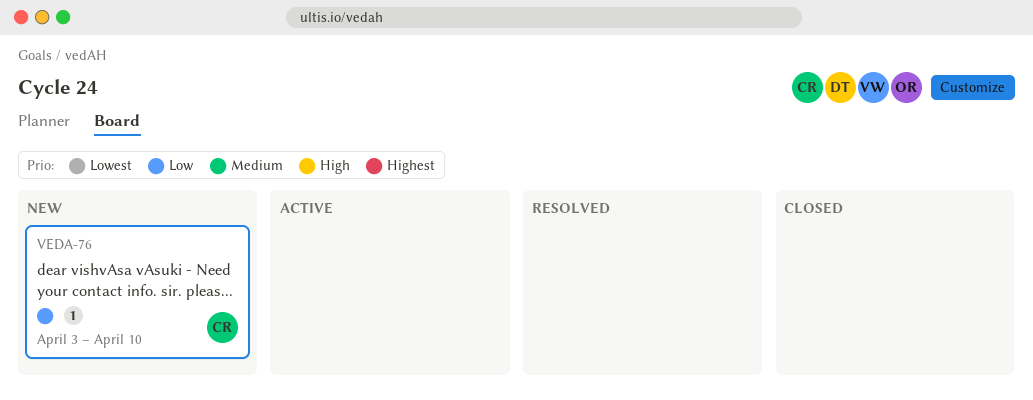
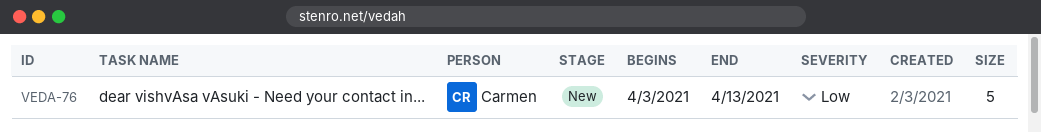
VEDA-76, estimate: 1 -> 5
VEDA-76, due: Apr 10 -> Apr 13

